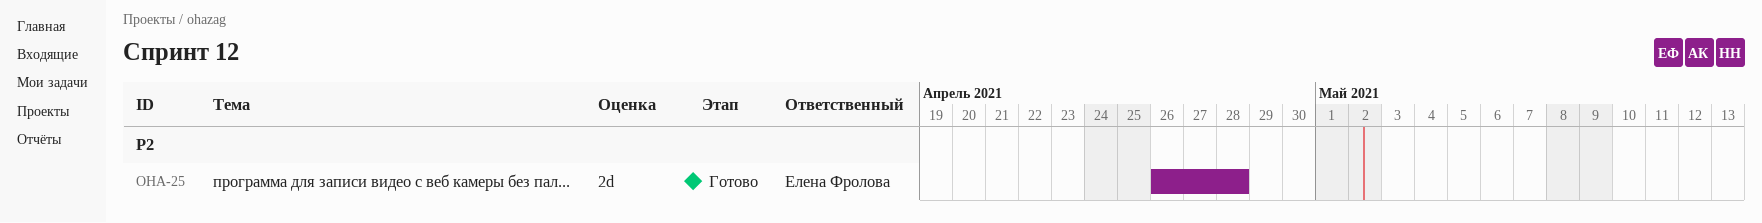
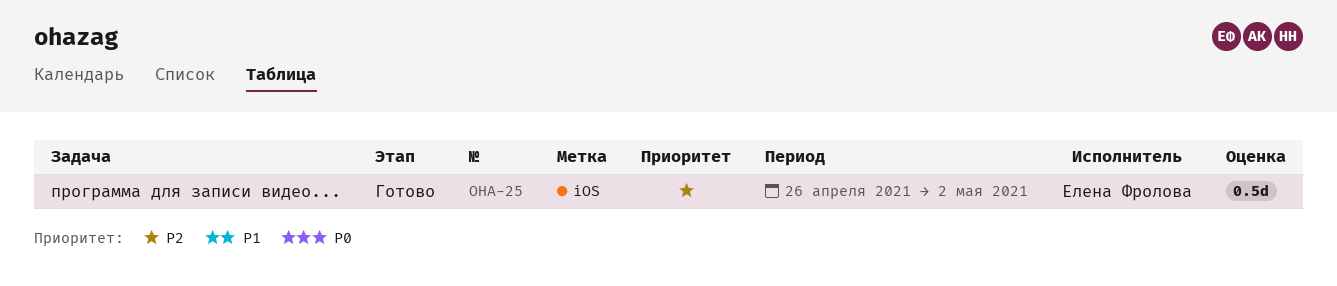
OHA-25, estimate: 2d -> 0.5d
OHA-25, due: Apr 28 -> May 2

